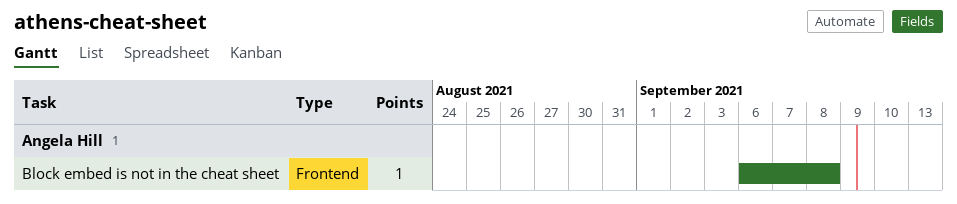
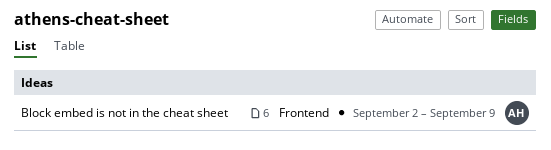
Block embed is not in the cheat sheet, start: Sep 6 -> Sep 2
Block embed is not in the cheat sheet, due: Sep 8 -> Sep 9

